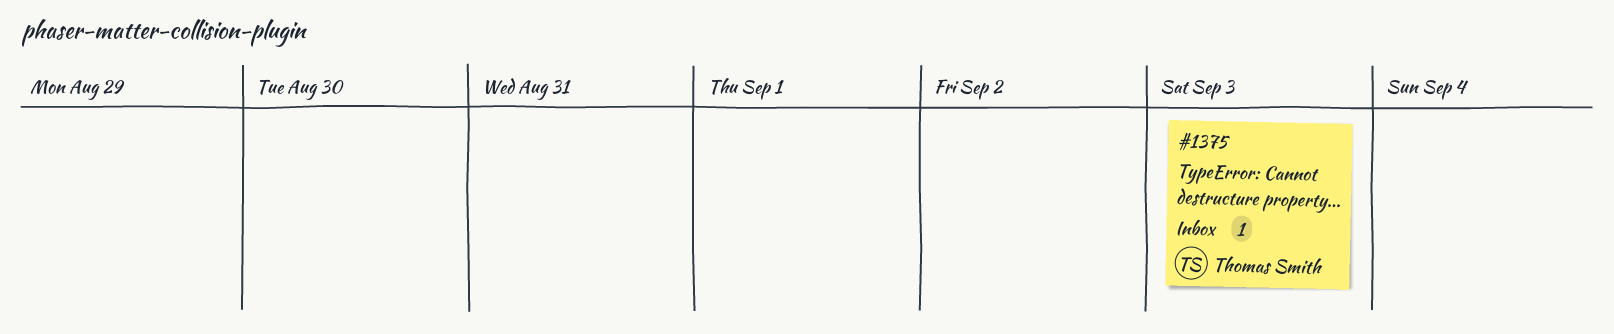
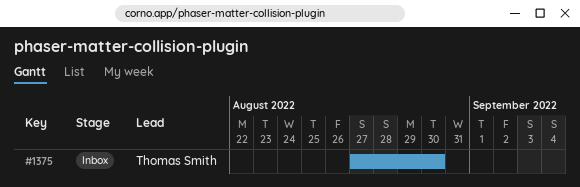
#1375, due: Sep 3 -> Aug 30

